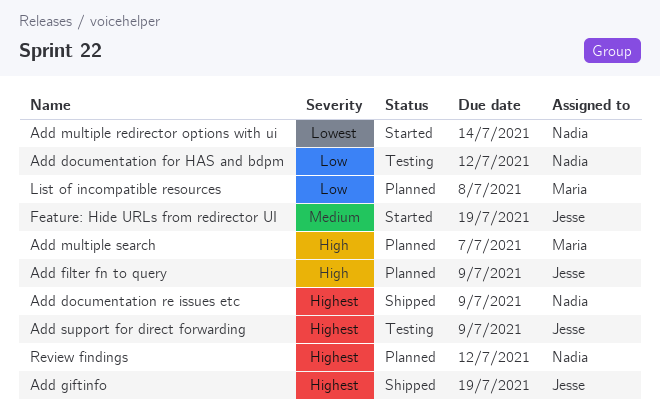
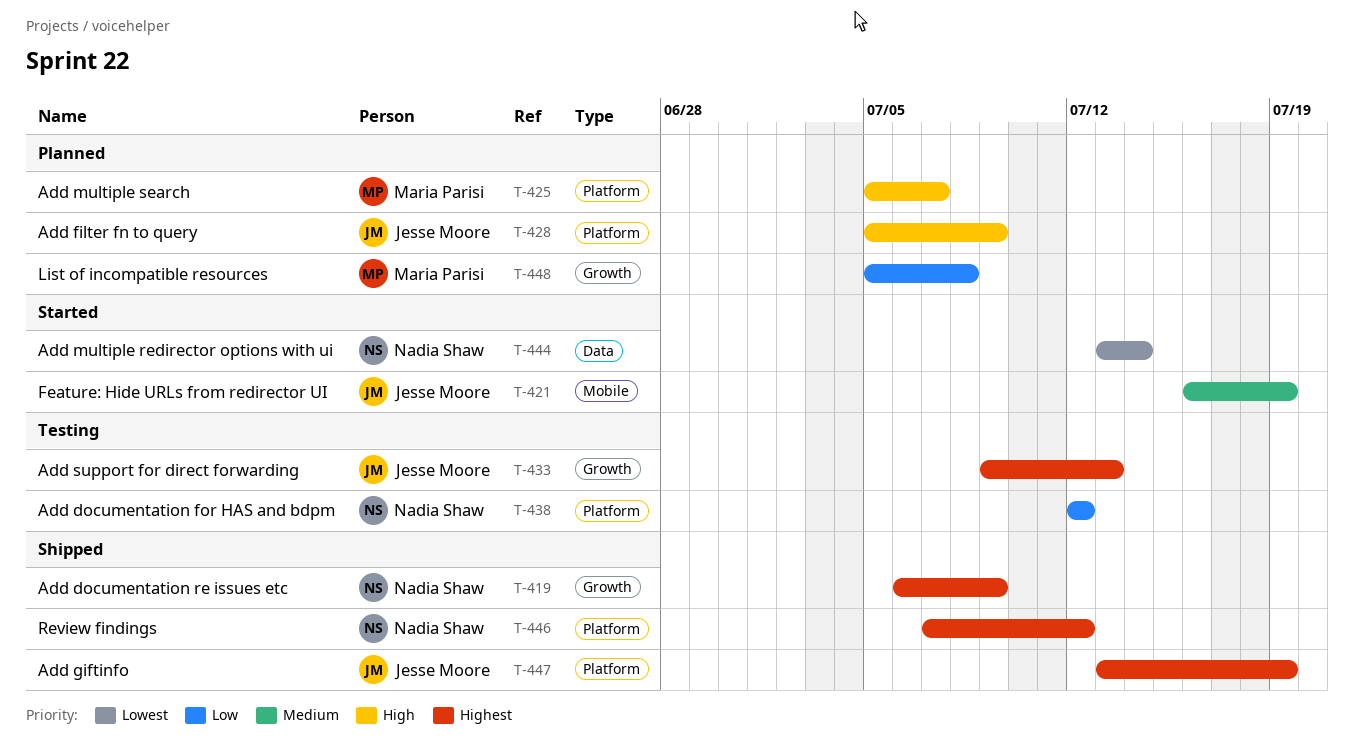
Add support for direct forwarding, due: Jul 9 -> Jul 13
Review findings, status: Planned -> Shipped

